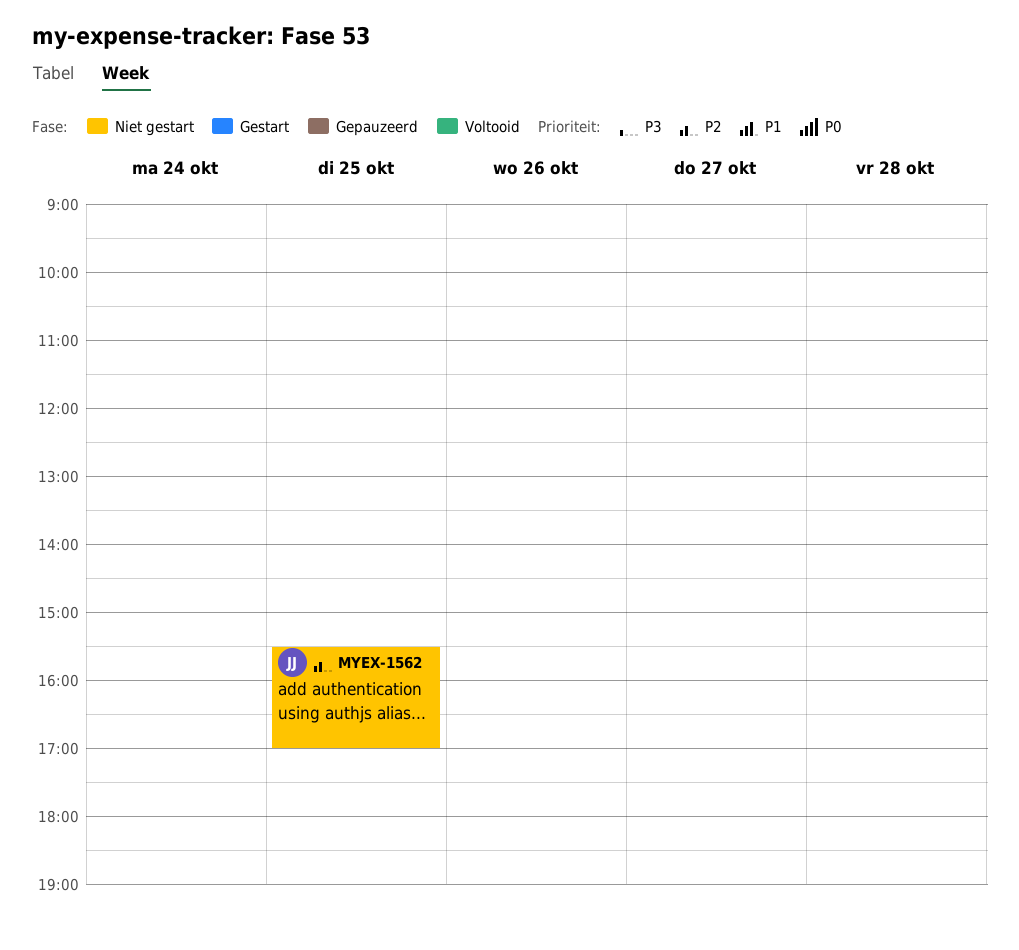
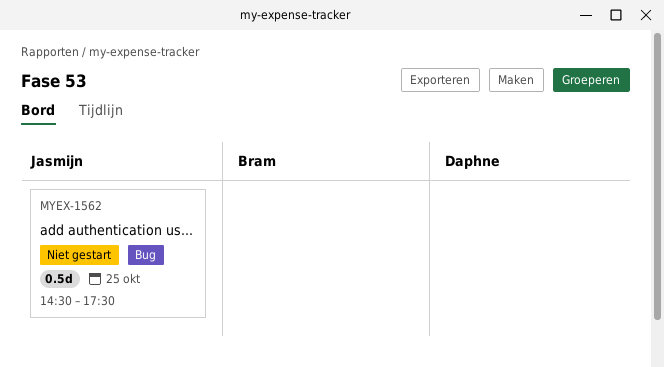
MYEX-1562, begins: 15:30 -> 14:30
MYEX-1562, ends: 17:00 -> 17:30

